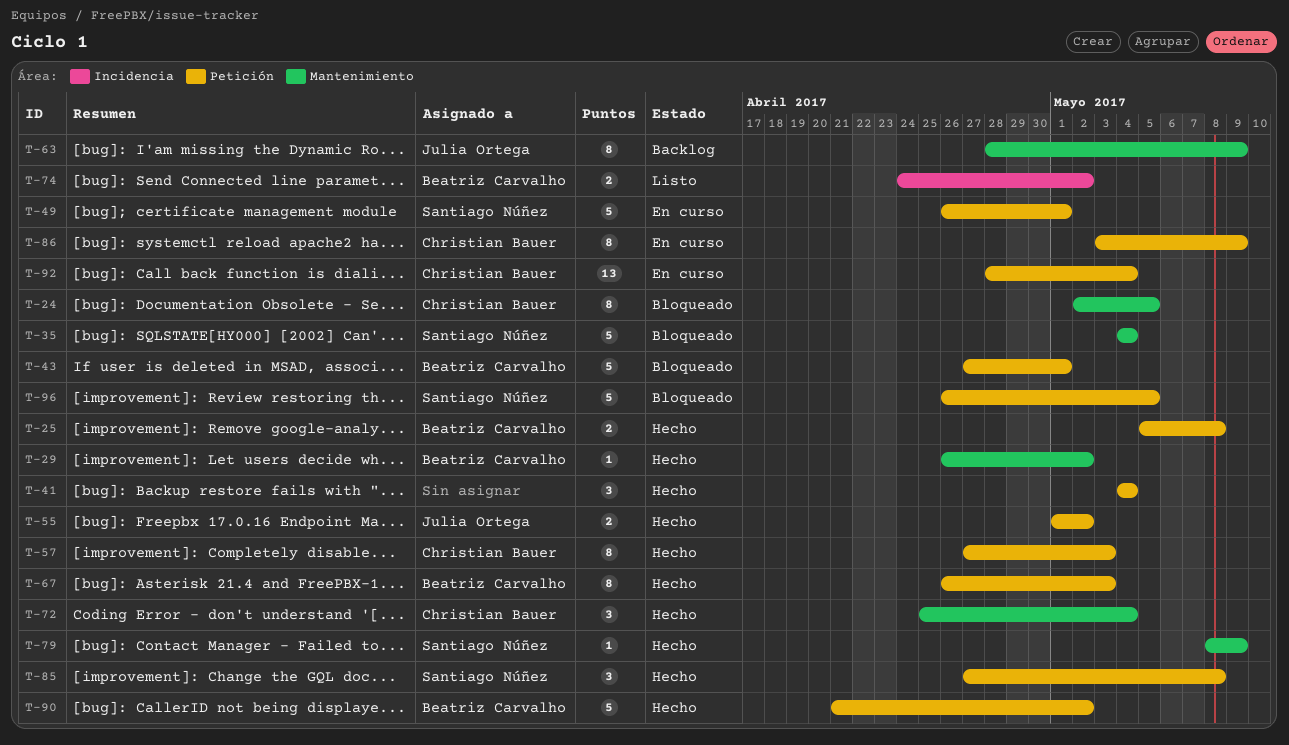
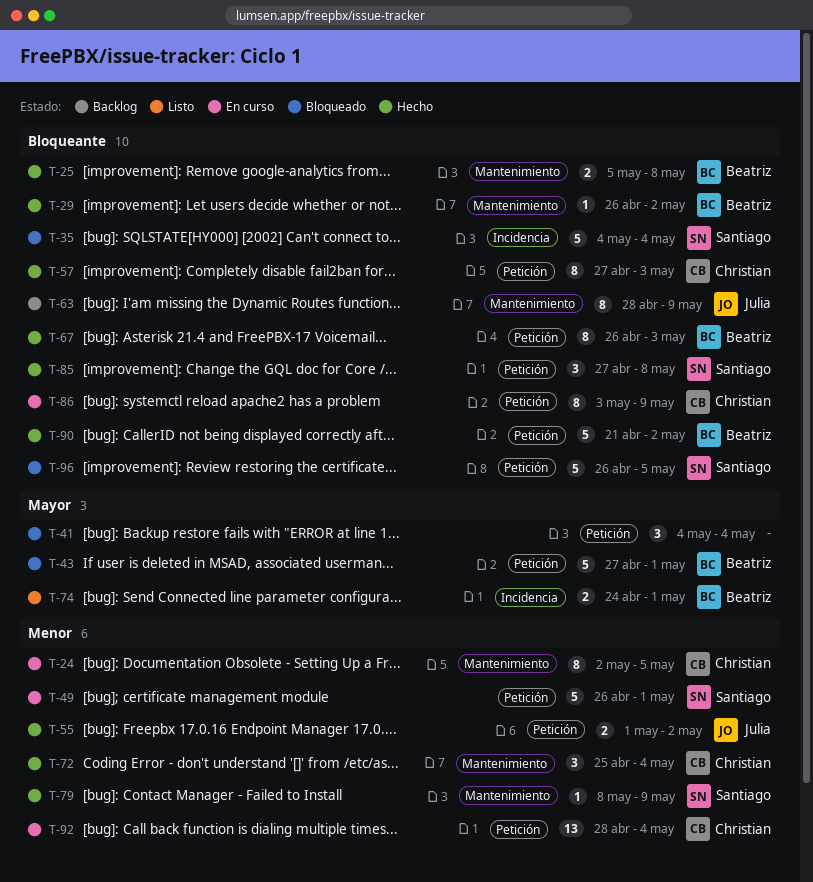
T-24, status: Bloqueado -> En curso
T-25, label: Petición -> Mantenimiento
T-35, label: Mantenimiento -> Incidencia
T-41, status: Hecho -> Bloqueado
T-74, due: May 2 -> May 1

